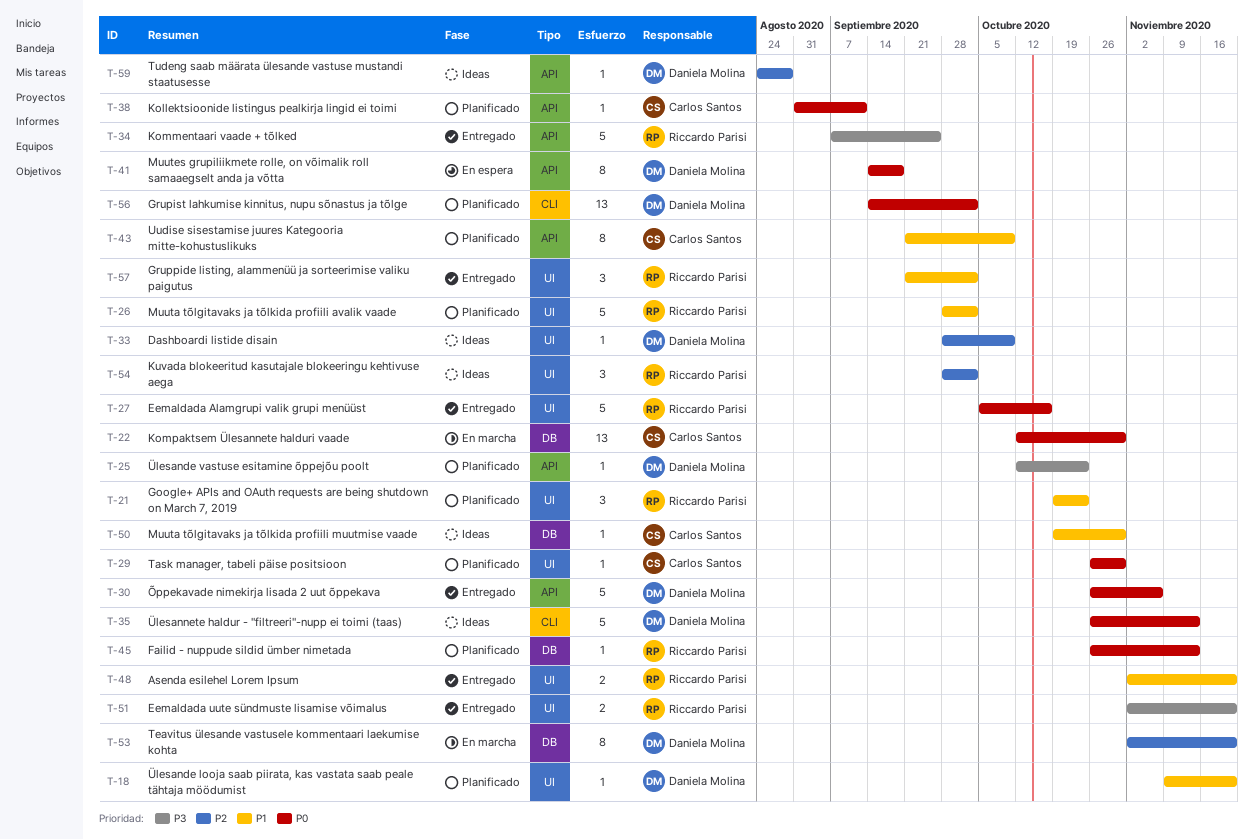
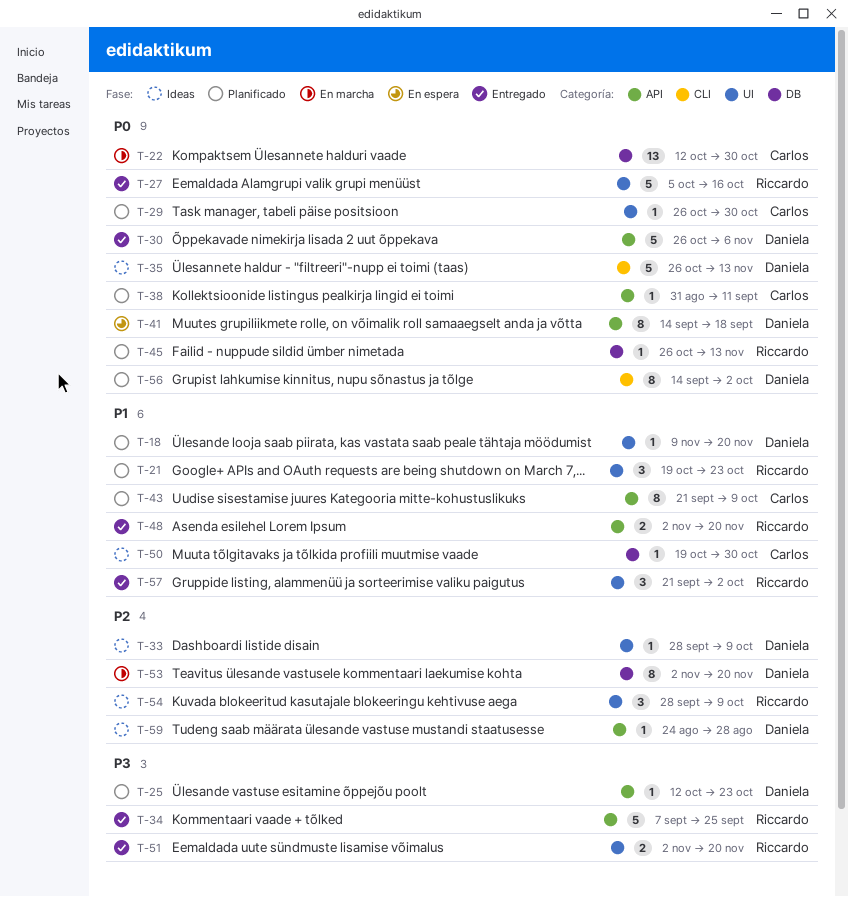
T-26: present -> none
T-48, label: UI -> API
T-54, due: Oct 2 -> Oct 9
T-56, estimate: 13 -> 8

